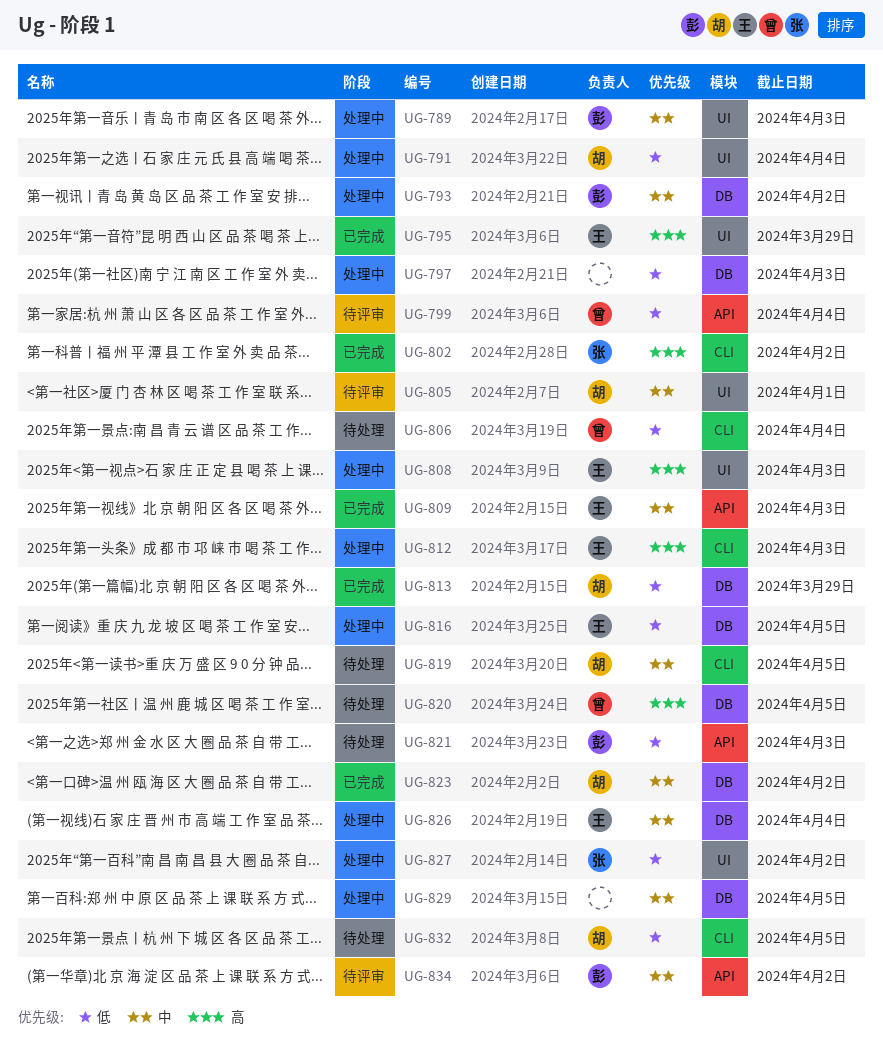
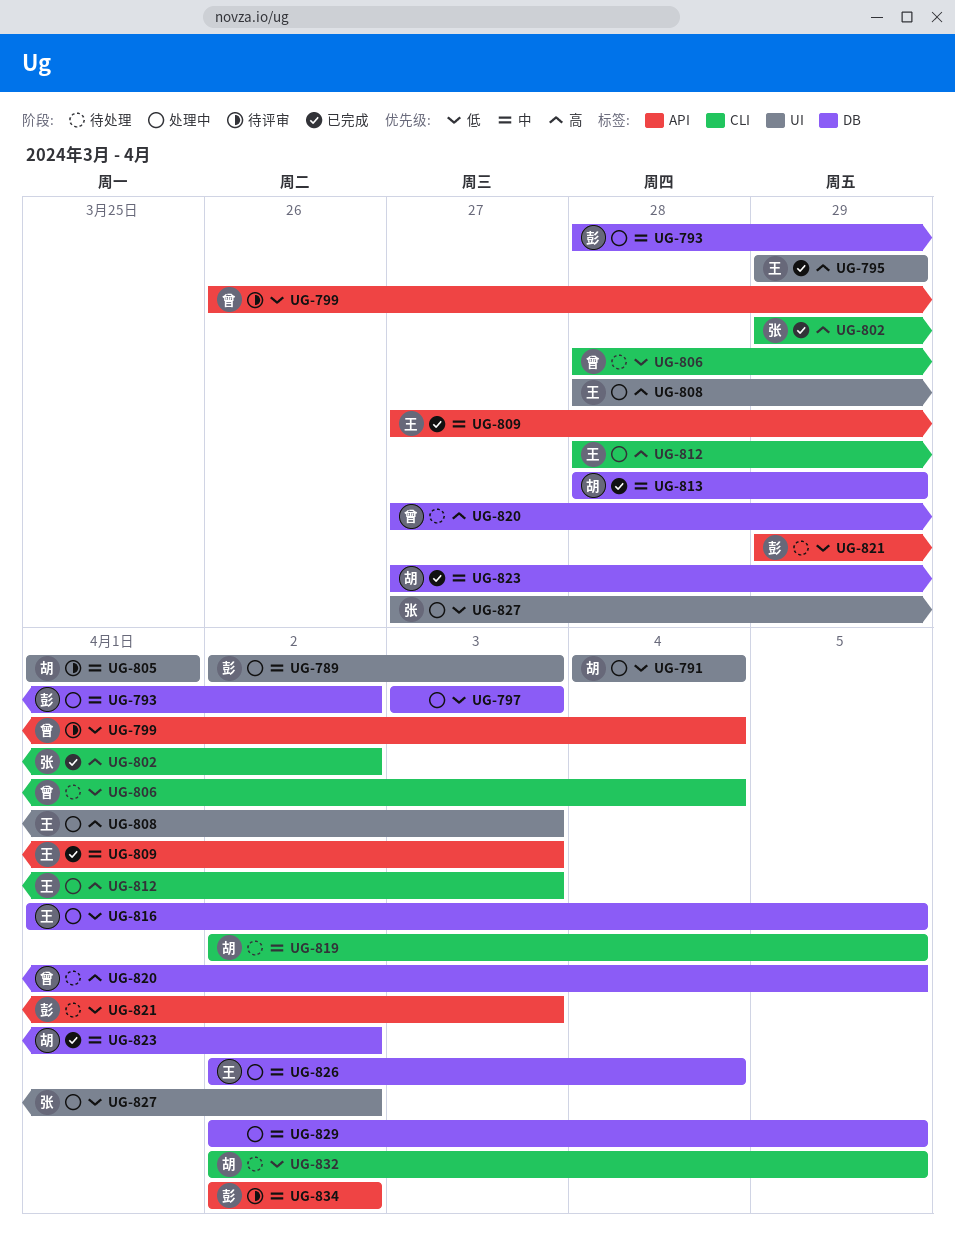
UG-813, priority: 低 -> 中

